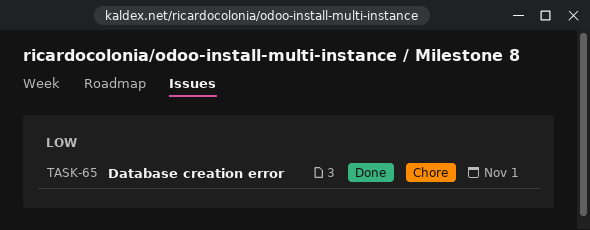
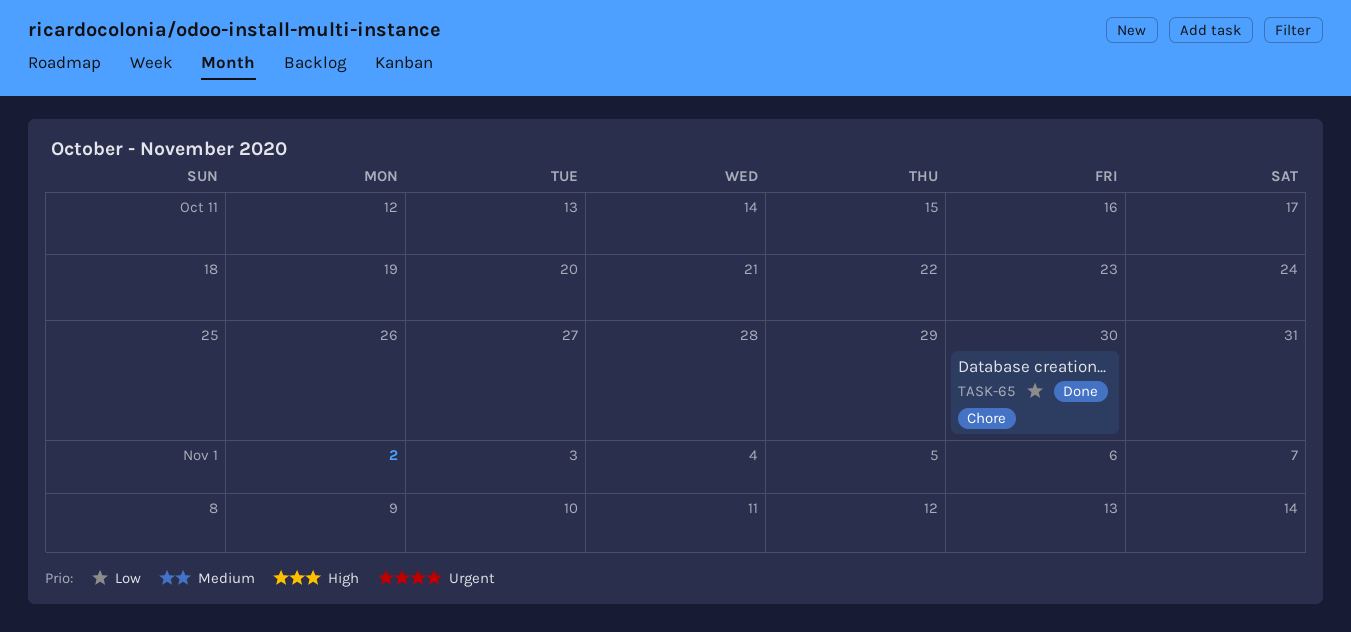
TASK-65, due: Nov 1 -> Oct 30

